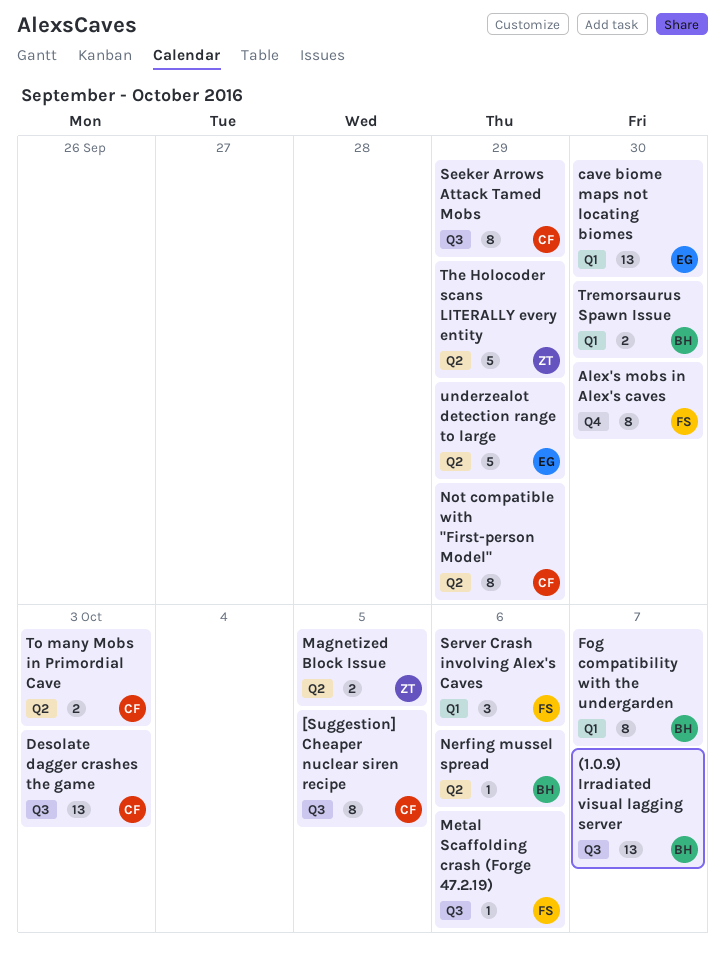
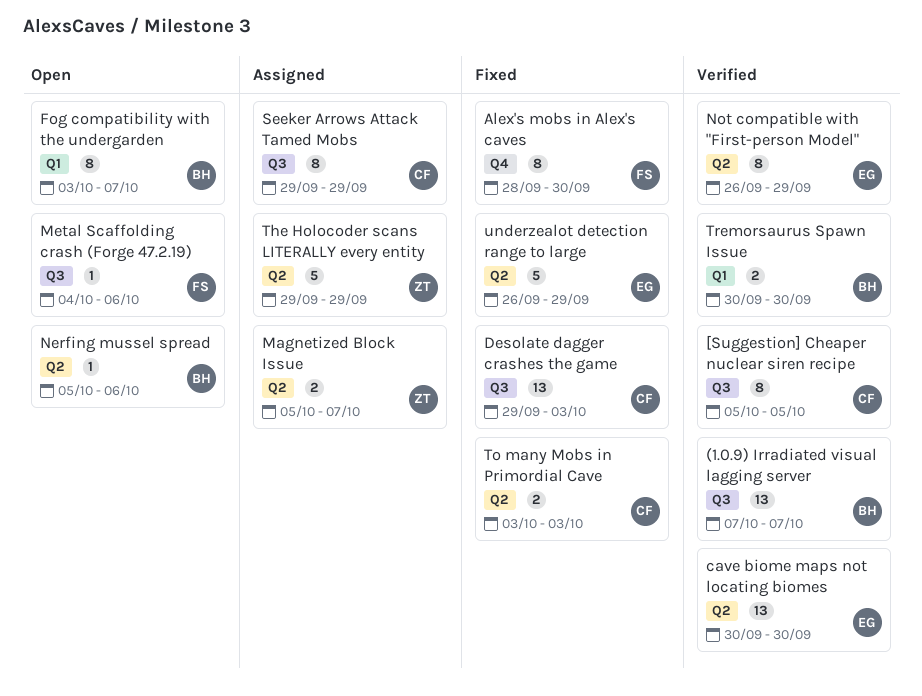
cave biome maps not locating biomes, label: Q1 -> Q2
Magnetized Block Issue, due: Oct 5 -> Oct 7
Not compatible with "First-person Model", owner: CF -> EG
Server Crash involving Alex's Caves: present -> none

